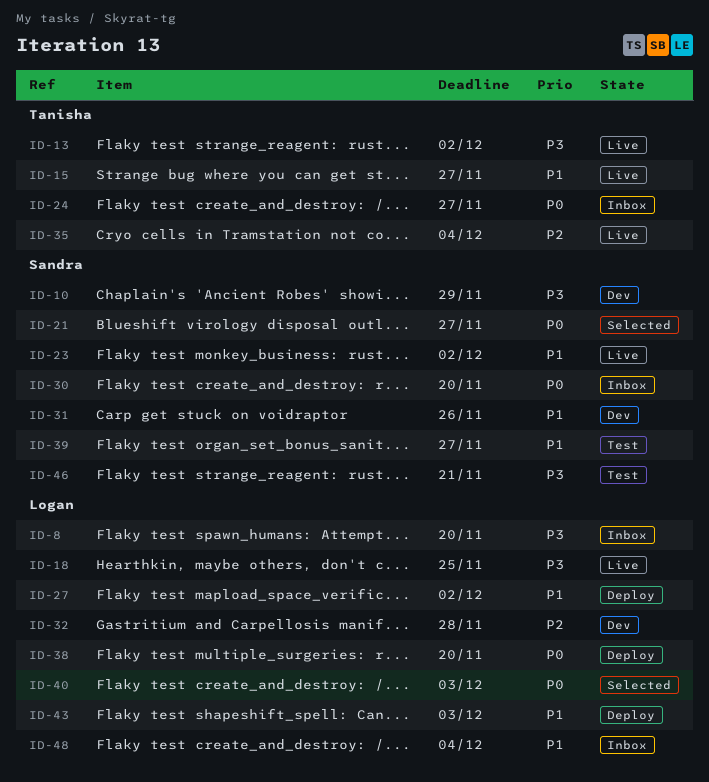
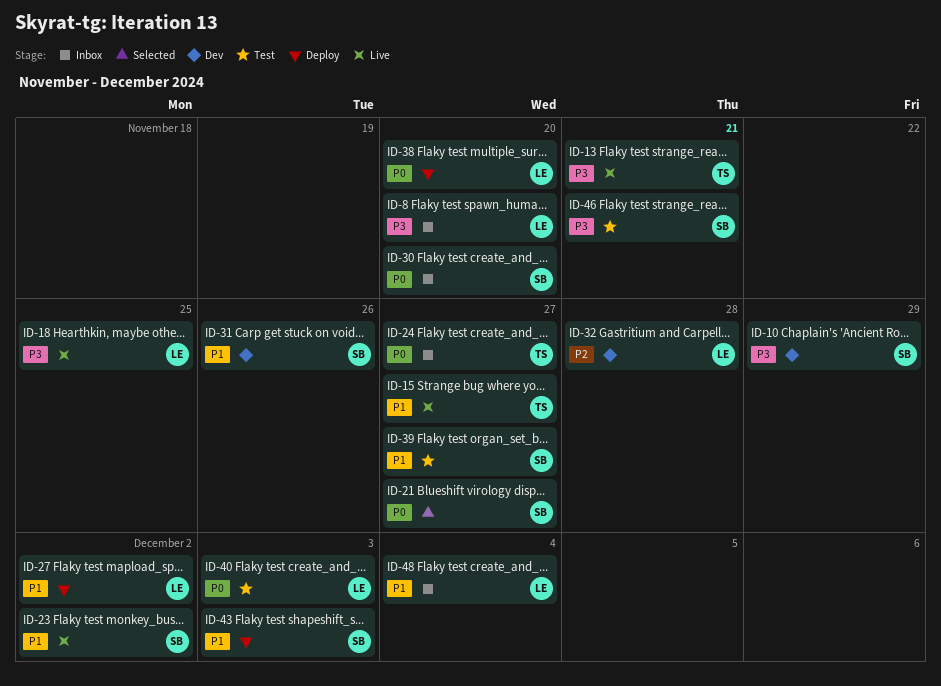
ID-13, due: Dec 2 -> Nov 21
ID-35: present -> none
ID-40, status: Selected -> Test
ID-43, owner: Logan -> Sandra

